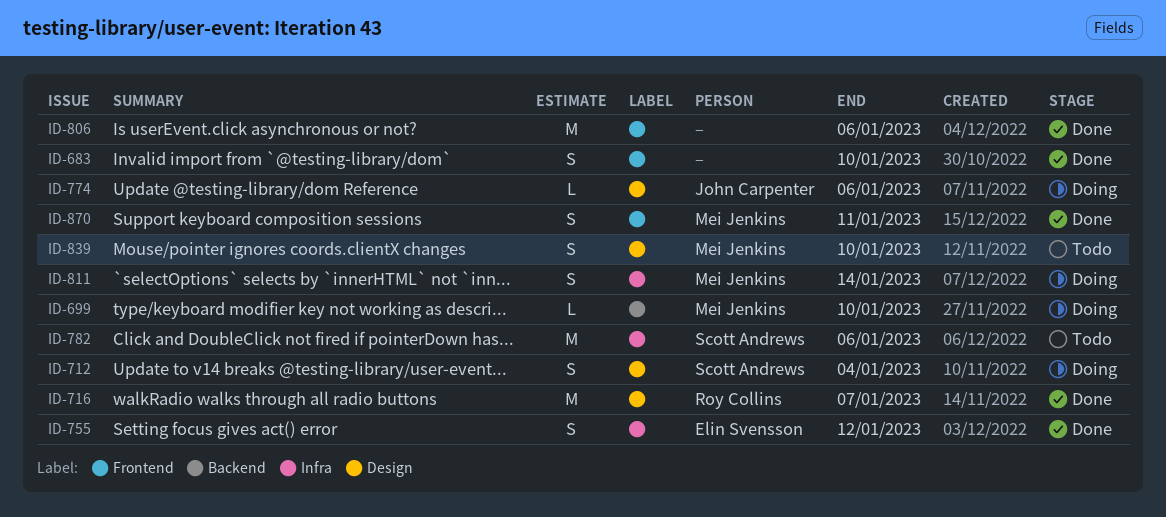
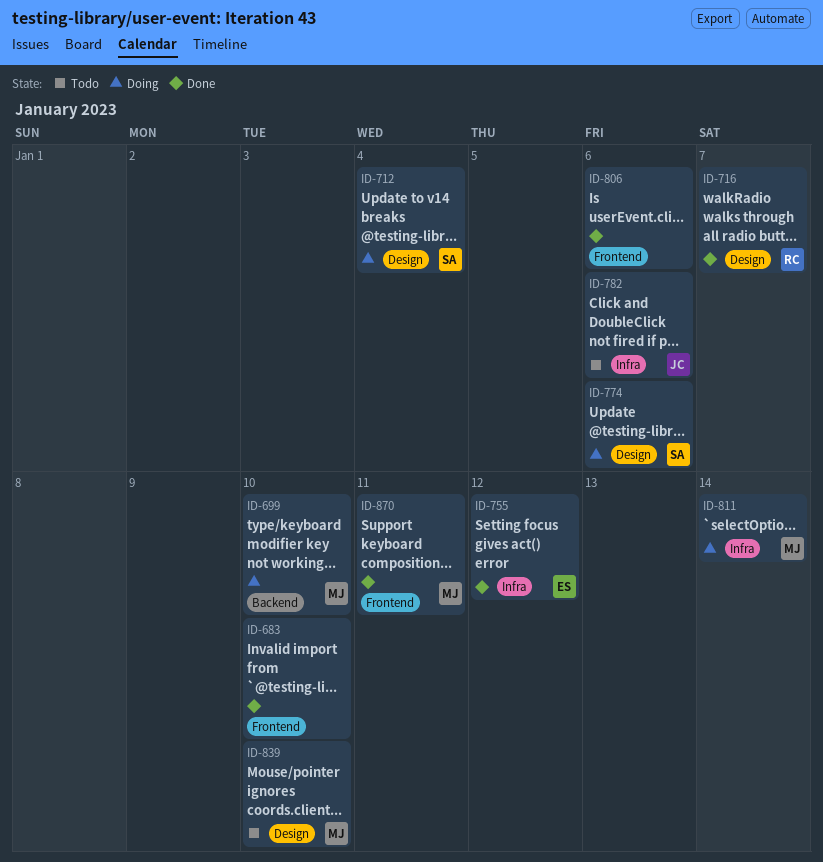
ID-774, owner: John Carpenter -> Scott Andrews
ID-782, owner: Scott Andrews -> John Carpenter

